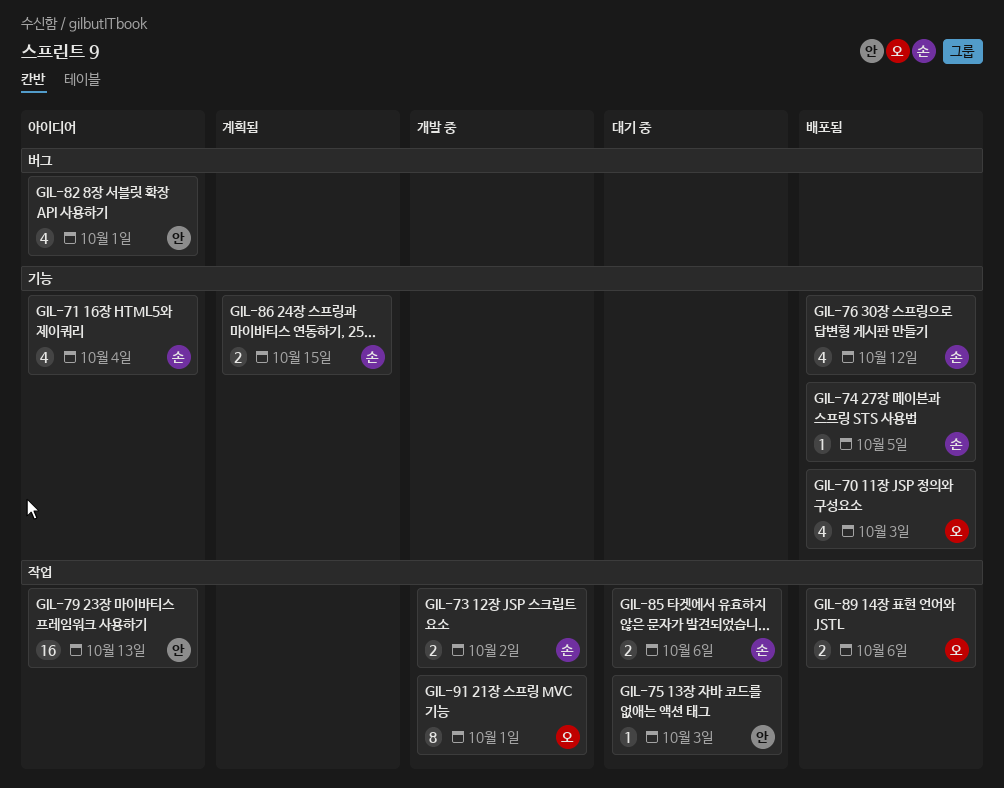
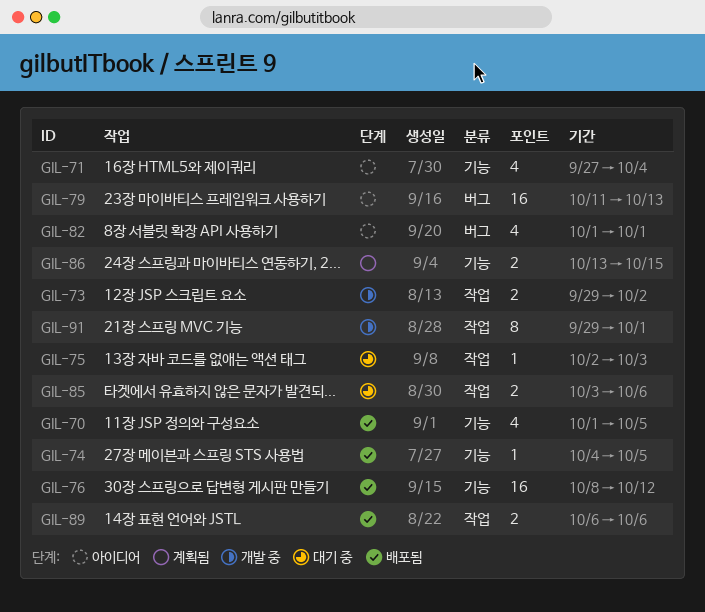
GIL-70, due: Oct 3 -> Oct 5
GIL-76, estimate: 4 -> 16
GIL-79, label: 작업 -> 버그

